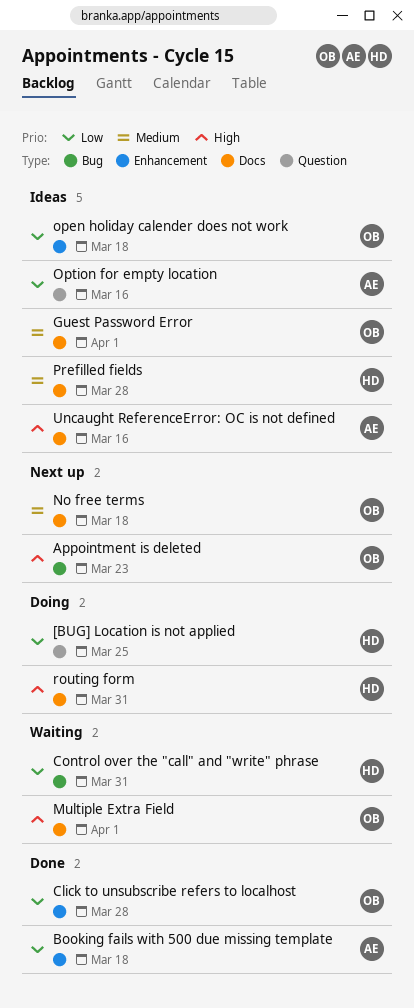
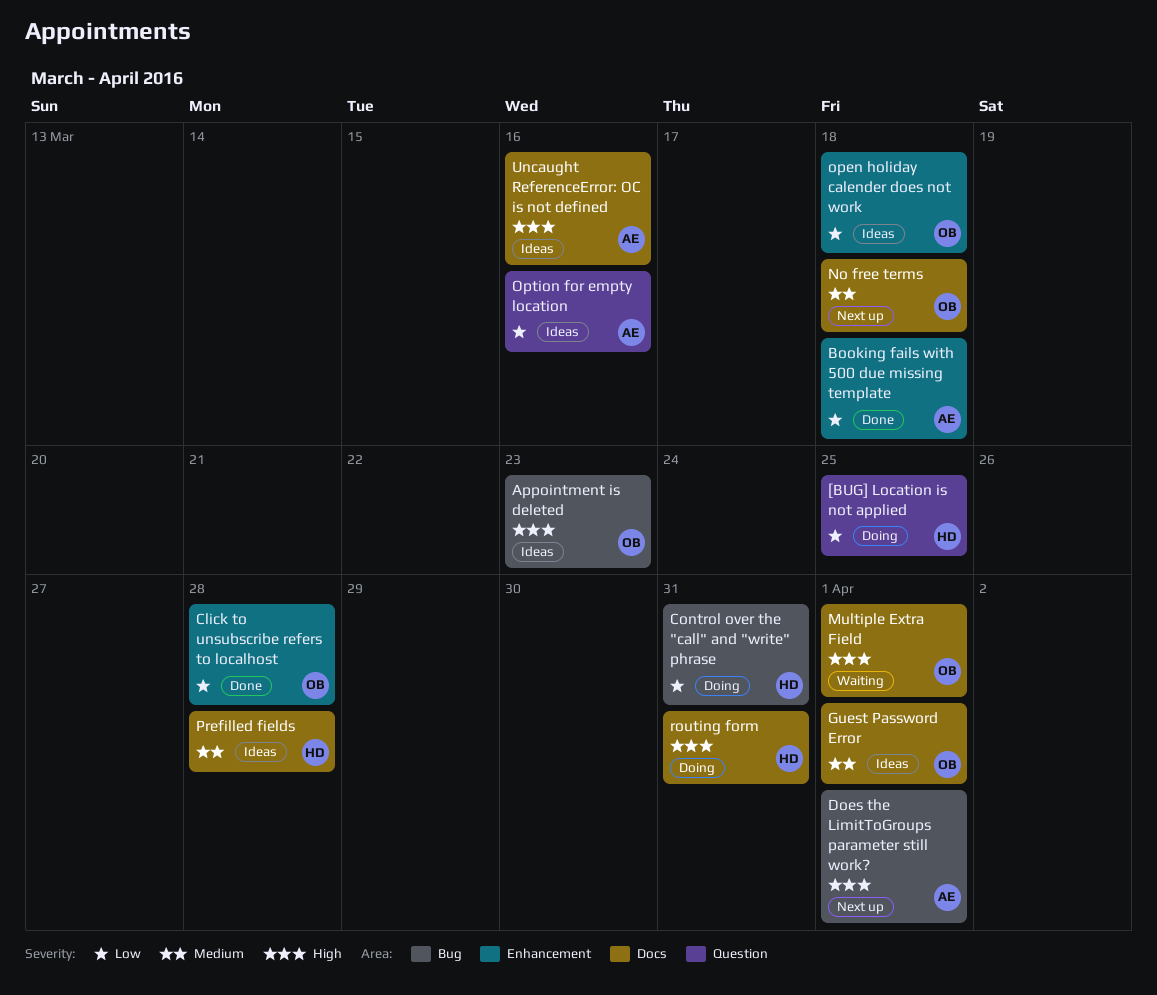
Appointment is deleted, status: Next up -> Ideas
Control over the "call" and "write" phrase, status: Waiting -> Doing
Does the LimitToGroups parameter still work?: none -> present

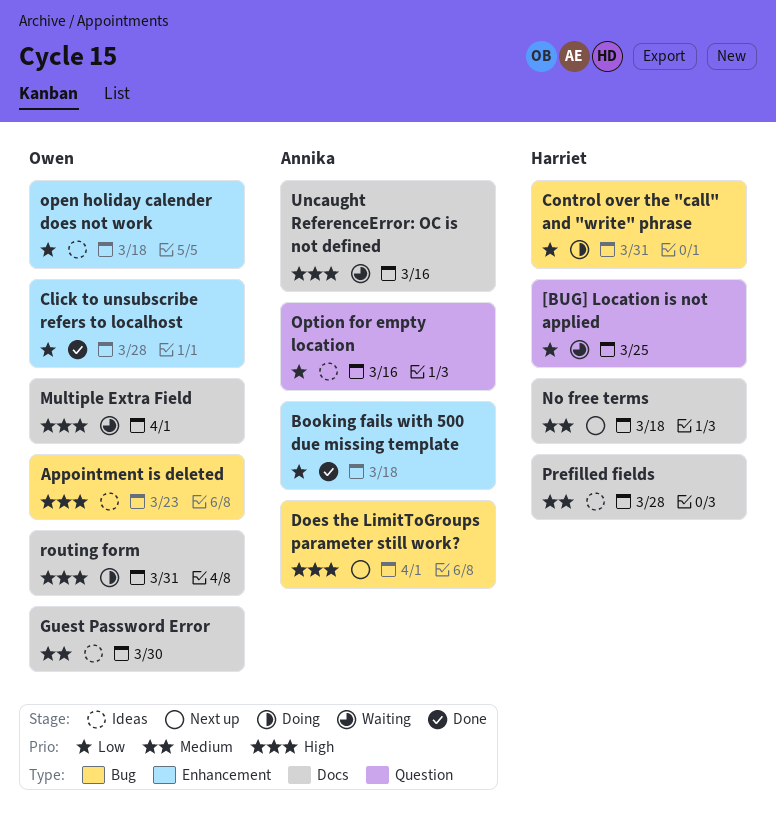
[BUG] Location is not applied, status: Doing -> Waiting
Guest Password Error, due: Apr 1 -> Mar 30
No free terms, owner: Owen -> Harriet
routing form, owner: Harriet -> Owen
Uncaught ReferenceError: OC is not defined, status: Ideas -> Waiting

